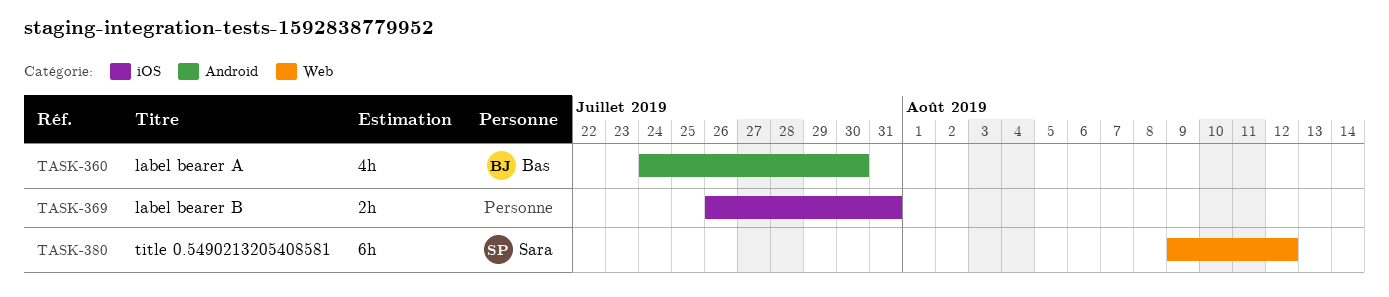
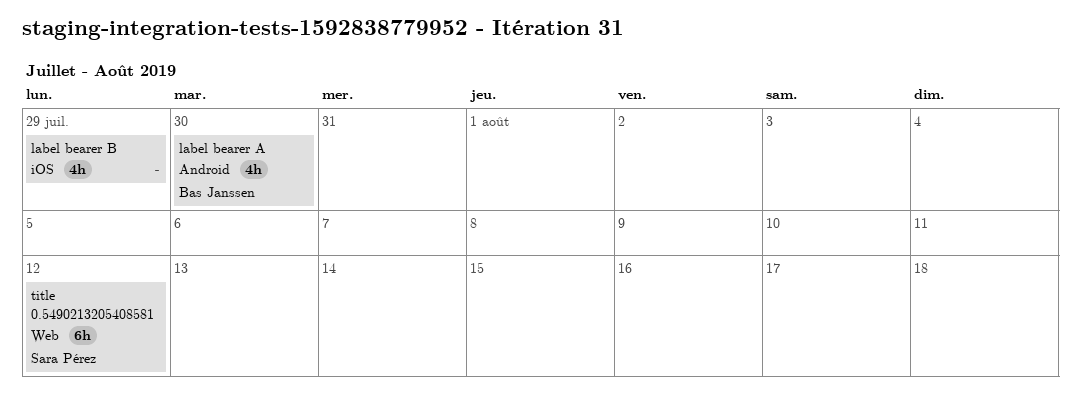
label bearer B, estimate: 2h -> 4h
label bearer B, due: Jul 31 -> Jul 29

